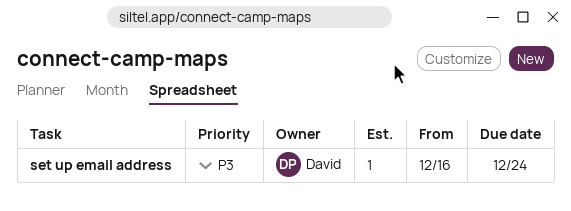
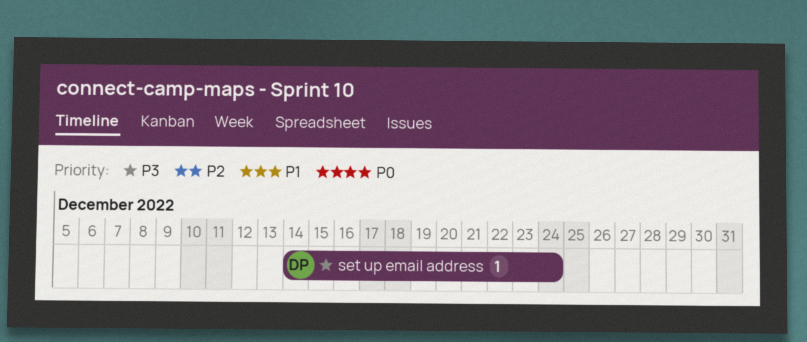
set up email address, start: Dec 16 -> Dec 14

